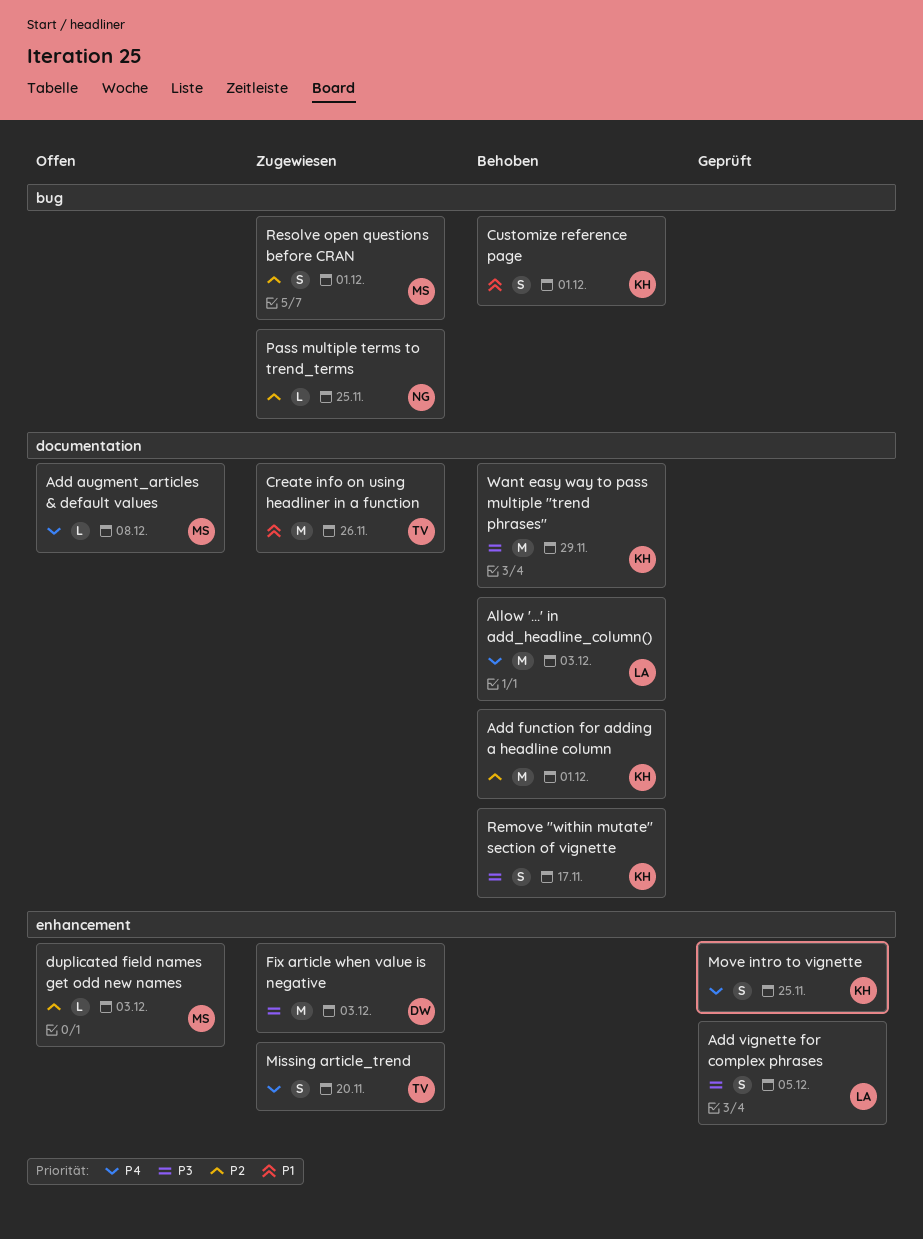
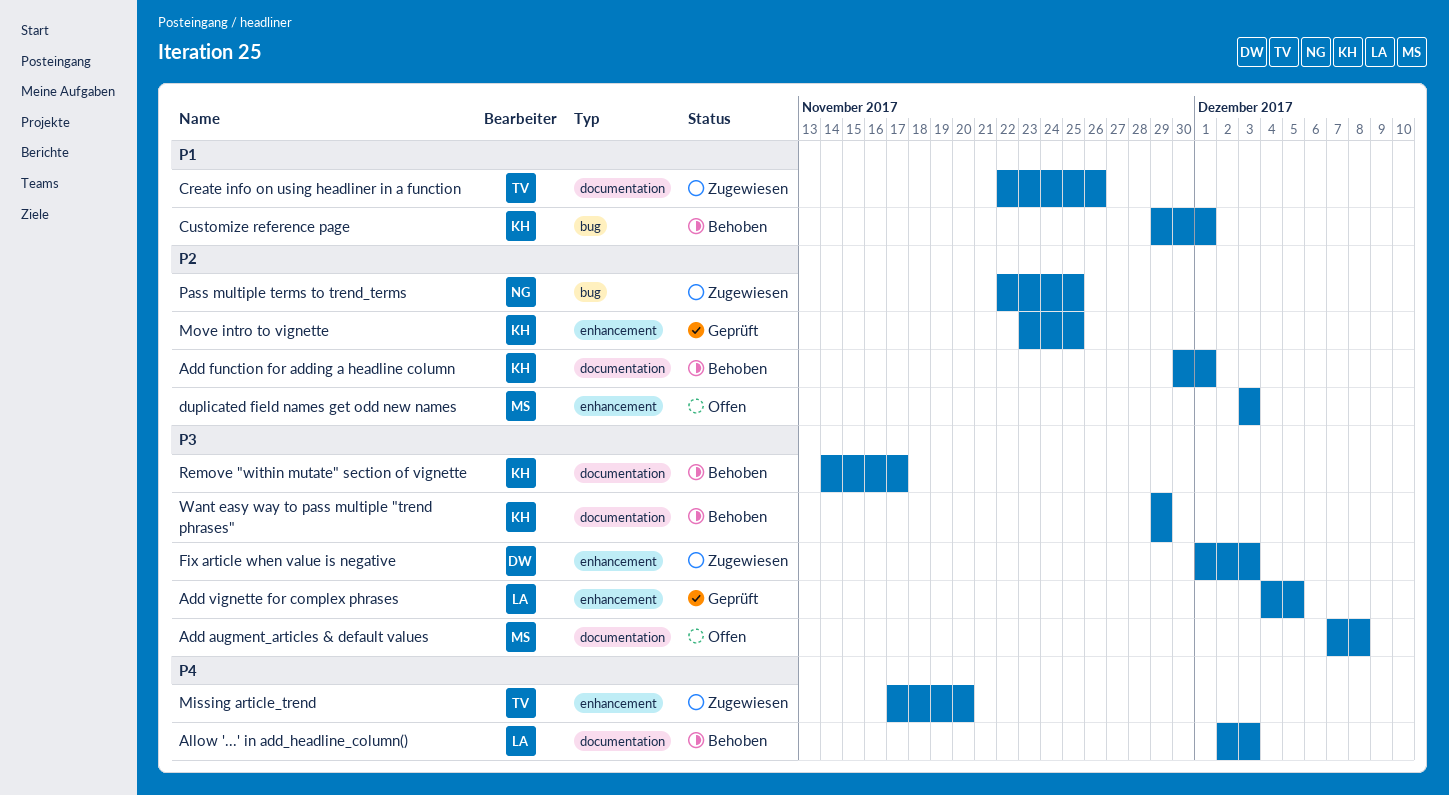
Add augment_articles & default values, priority: P4 -> P3
Move intro to vignette, priority: P4 -> P2
Resolve open questions before CRAN: present -> none

